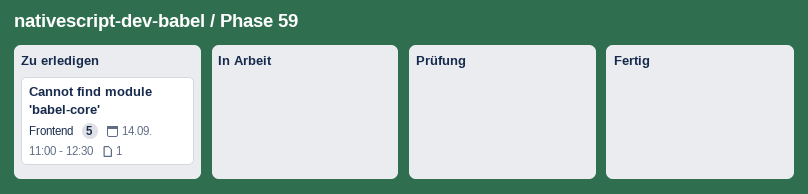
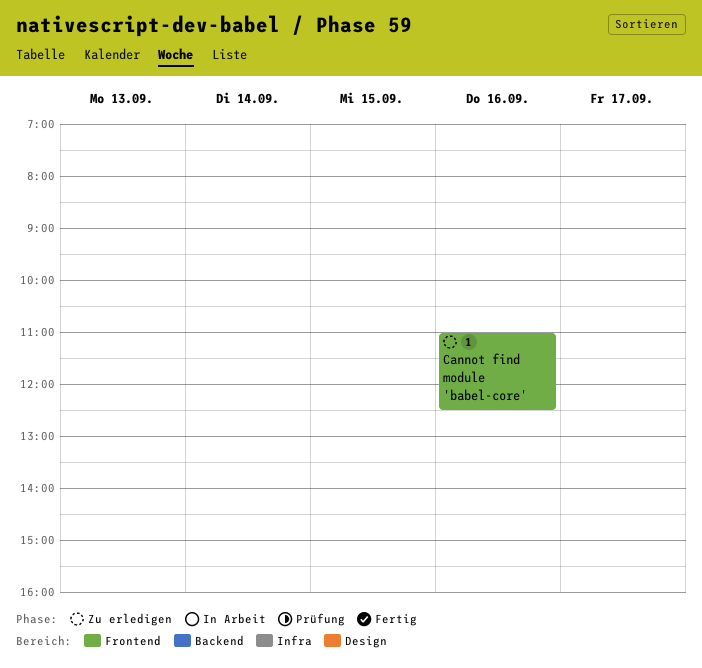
Cannot find module 'babel-core', estimate: 5 -> 1
Cannot find module 'babel-core', day: Sep 14 -> Sep 16

